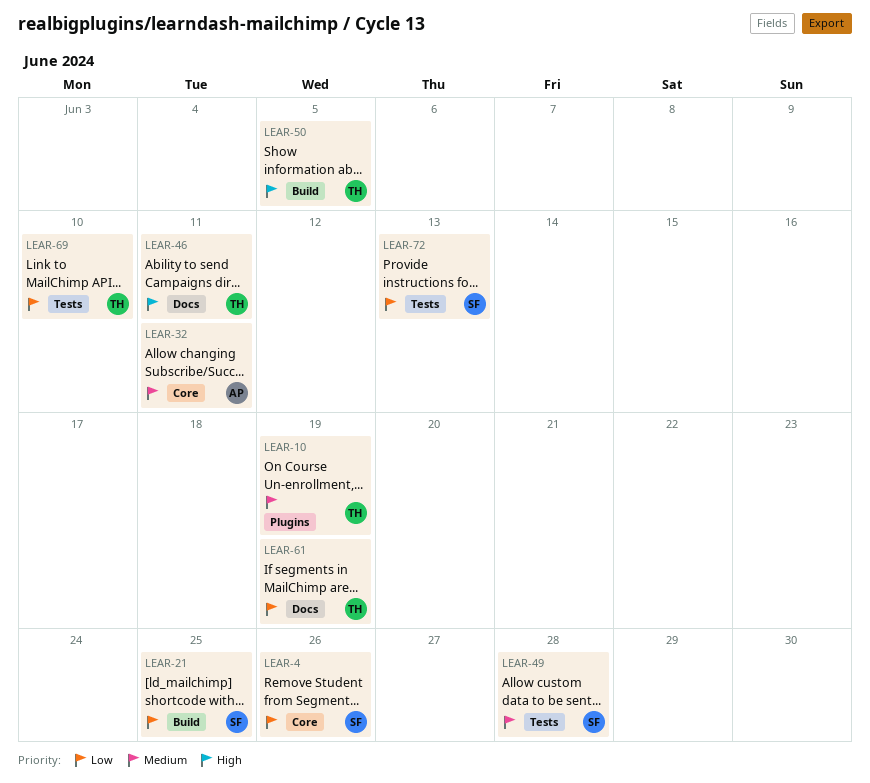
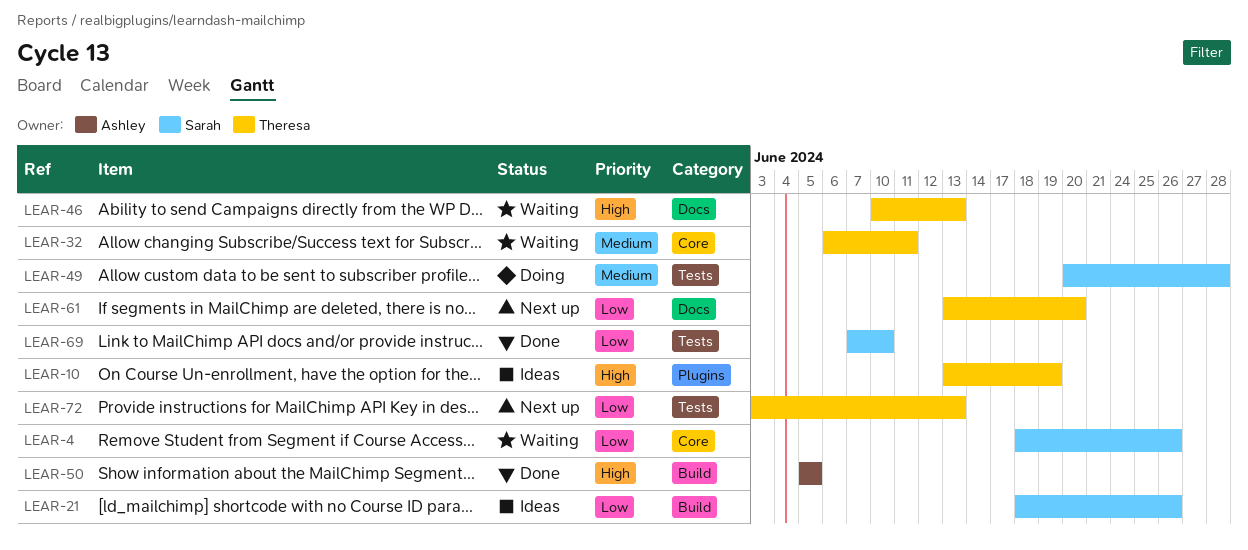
LEAR-10, priority: Medium -> High
LEAR-21, due: Jun 25 -> Jun 26
LEAR-32, owner: Ashley -> Theresa
LEAR-46, due: Jun 11 -> Jun 13
LEAR-50, owner: Theresa -> Ashley
LEAR-61, due: Jun 19 -> Jun 20
LEAR-69, owner: Theresa -> Sarah
LEAR-72, owner: Sarah -> Theresa

